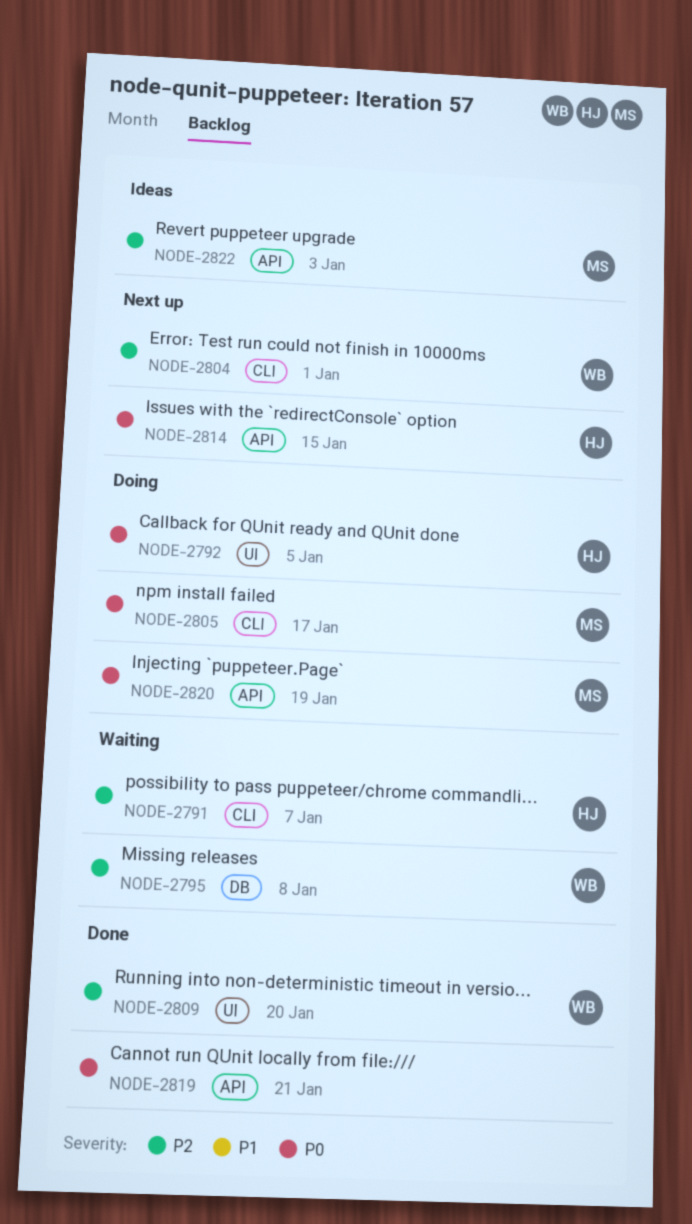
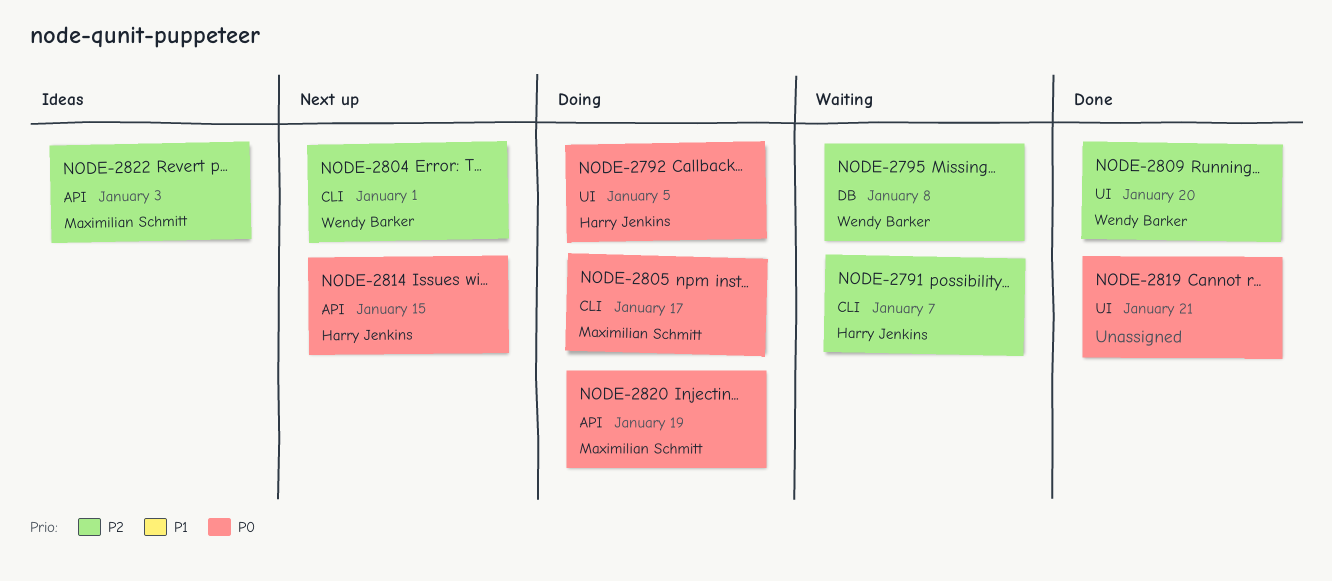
NODE-2819, label: API -> UI

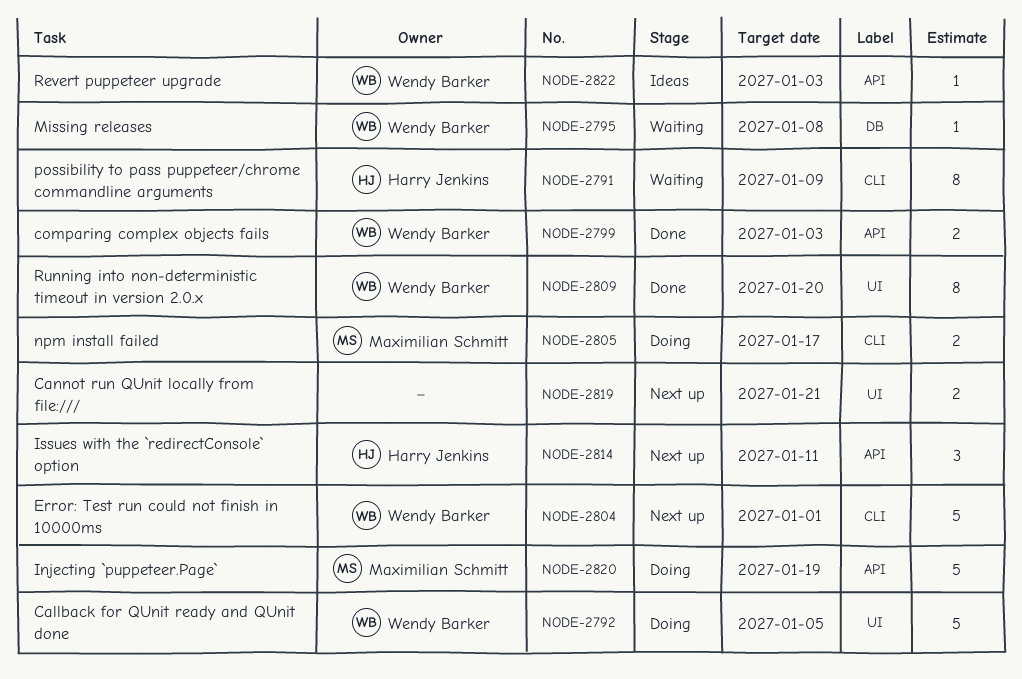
NODE-2791, due: Jan 7 -> Jan 9
NODE-2792, owner: Harry Jenkins -> Wendy Barker
NODE-2799: none -> present
NODE-2814, due: Jan 15 -> Jan 11
NODE-2819, status: Done -> Next up
NODE-2822, owner: Maximilian Schmitt -> Wendy Barker

